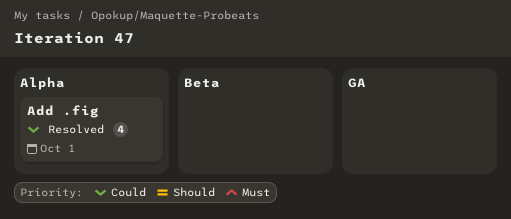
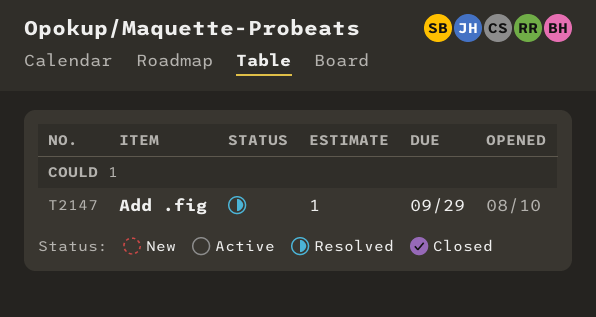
Add .fig, estimate: 4 -> 1
Add .fig, due: Oct 1 -> Sep 29

